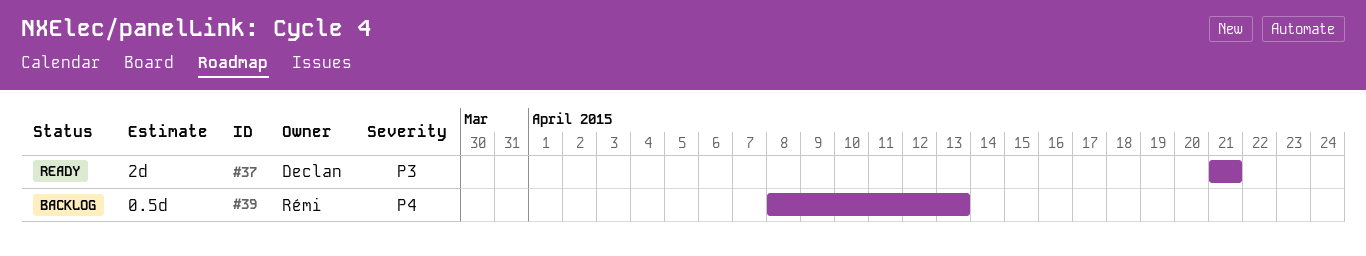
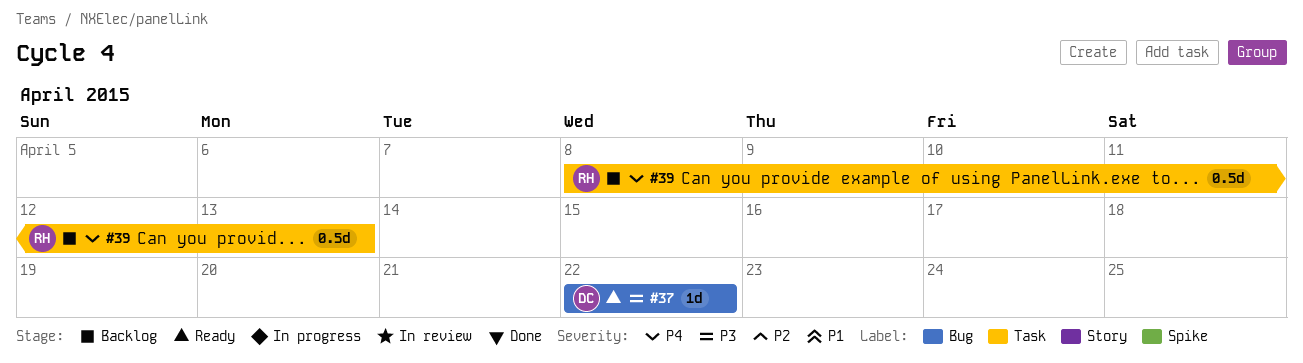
#37, estimate: 2d -> 1d
#37, start: Apr 21 -> Apr 22
#37, due: Apr 21 -> Apr 22

